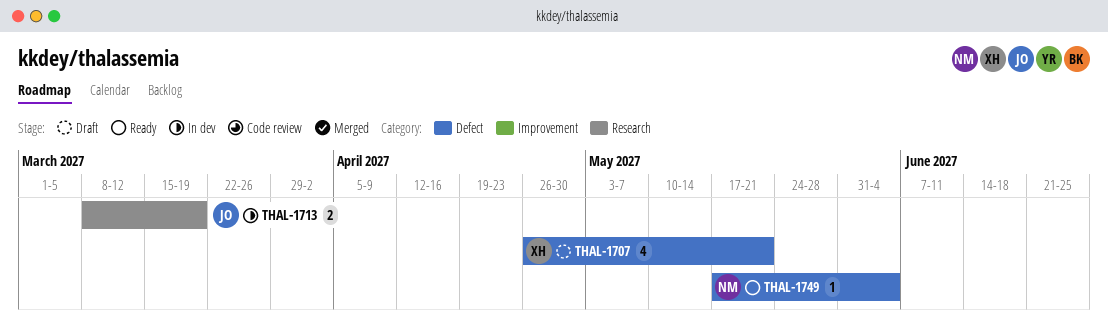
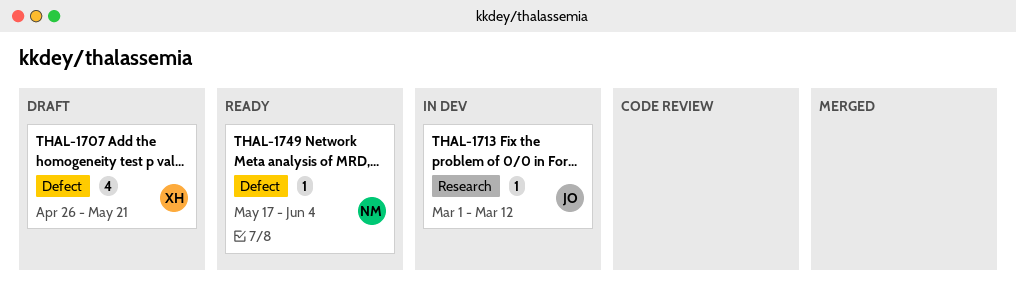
THAL-1713, estimate: 2 -> 1
THAL-1713, start: Mar 8 -> Mar 1
THAL-1713, due: Mar 19 -> Mar 12

